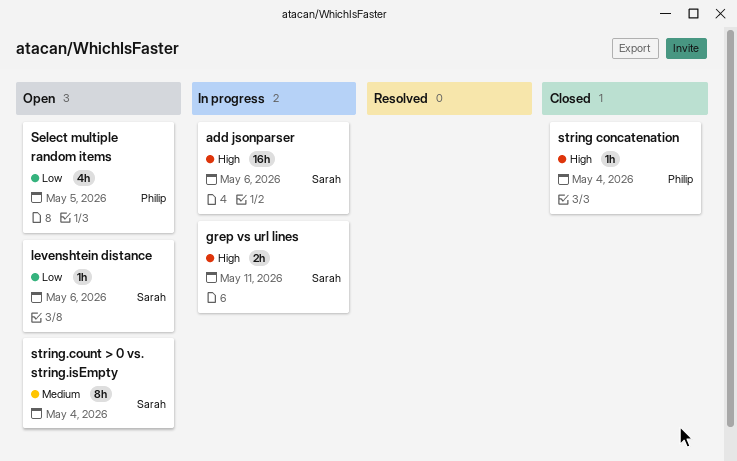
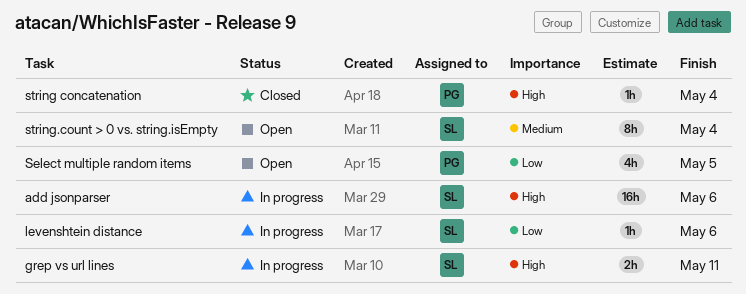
levenshtein distance, status: Open -> In progress

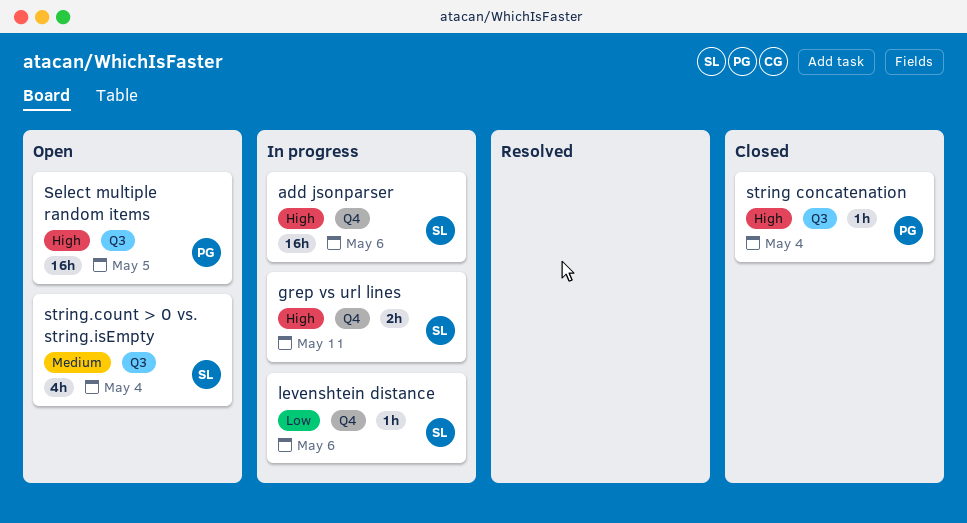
Select multiple random items, priority: Low -> High
Select multiple random items, estimate: 4h -> 16h
string.count > 0 vs. string.isEmpty, estimate: 8h -> 4h

